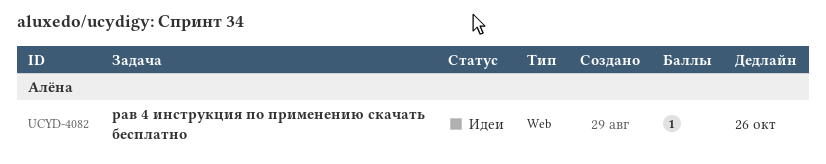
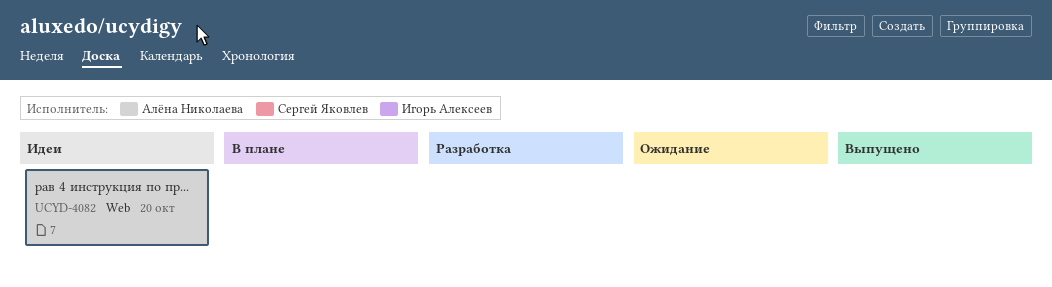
UCYD-4082, due: Oct 26 -> Oct 20

